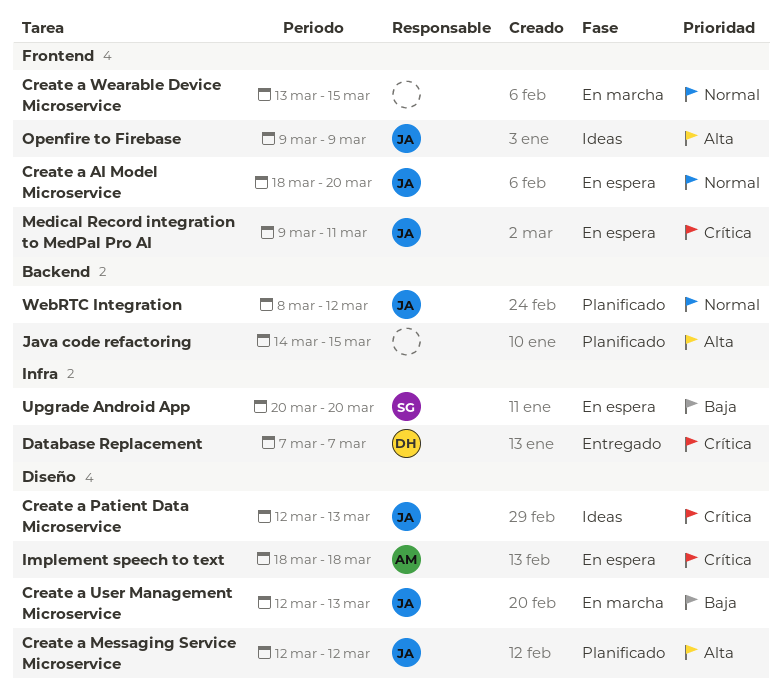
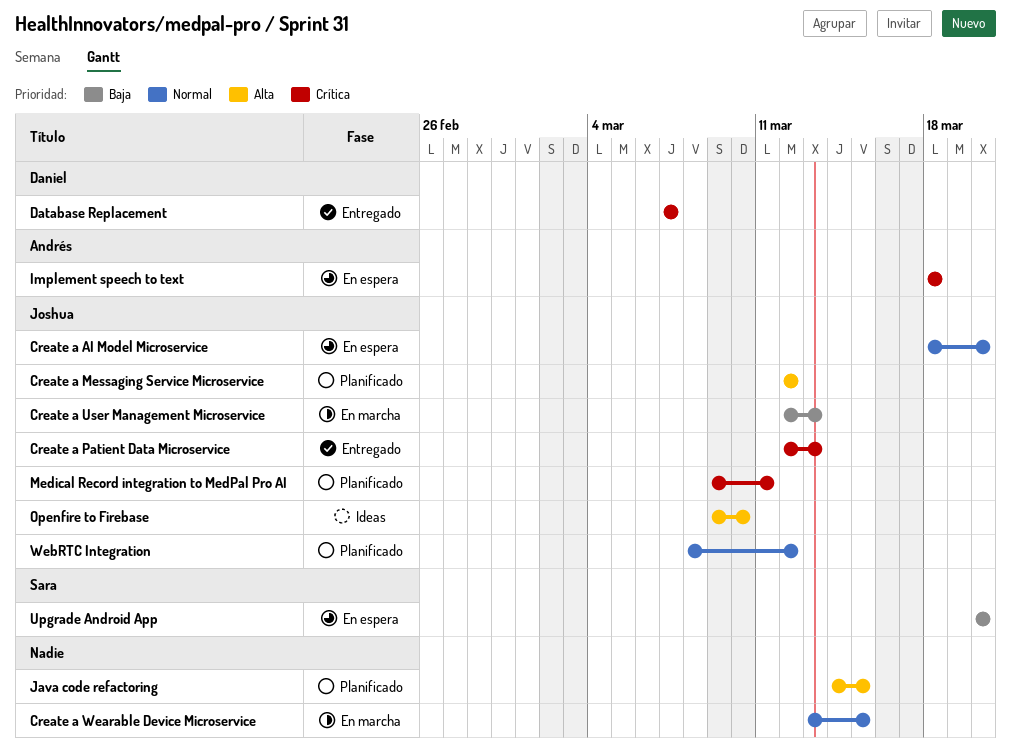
Create a Patient Data Microservice, status: Ideas -> Entregado
Medical Record integration to MedPal Pro AI, status: En espera -> Planificado
Openfire to Firebase, due: Mar 9 -> Mar 10

